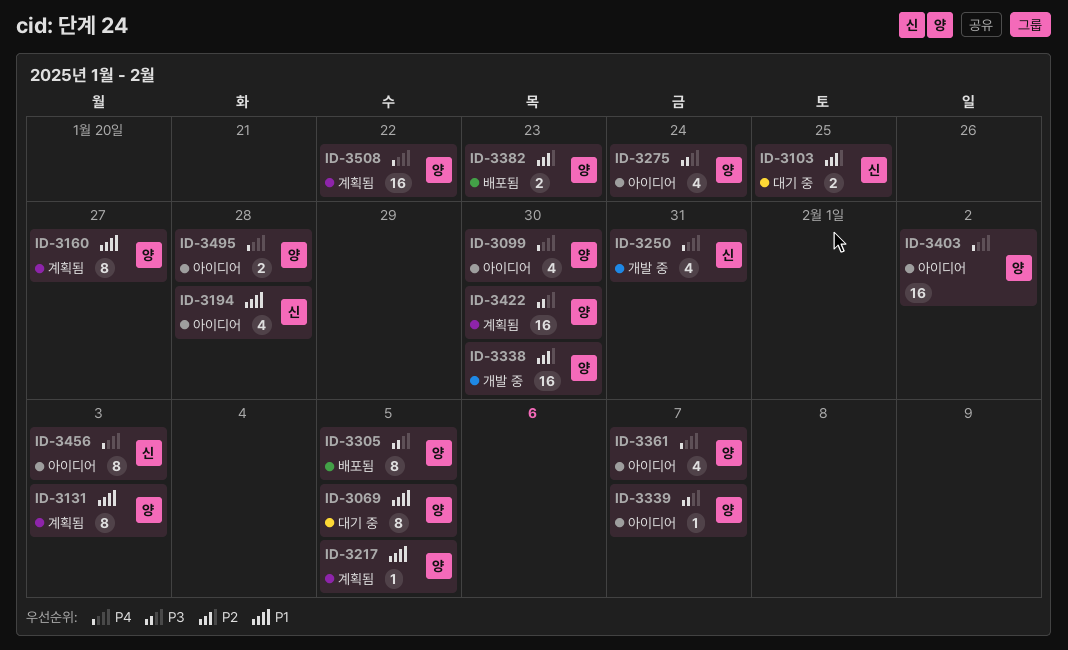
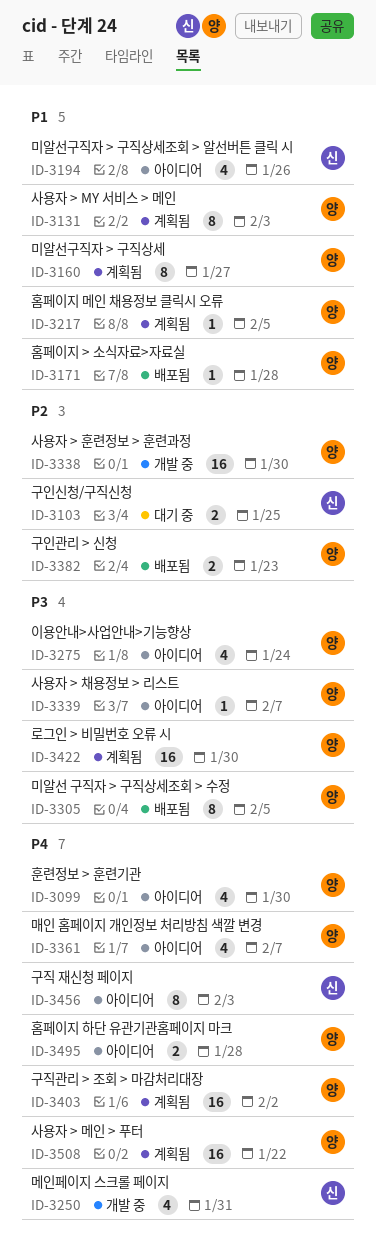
ID-3069: present -> none
ID-3171: none -> present
ID-3194, due: Jan 28 -> Jan 26
ID-3403, status: 아이디어 -> 계획됨

